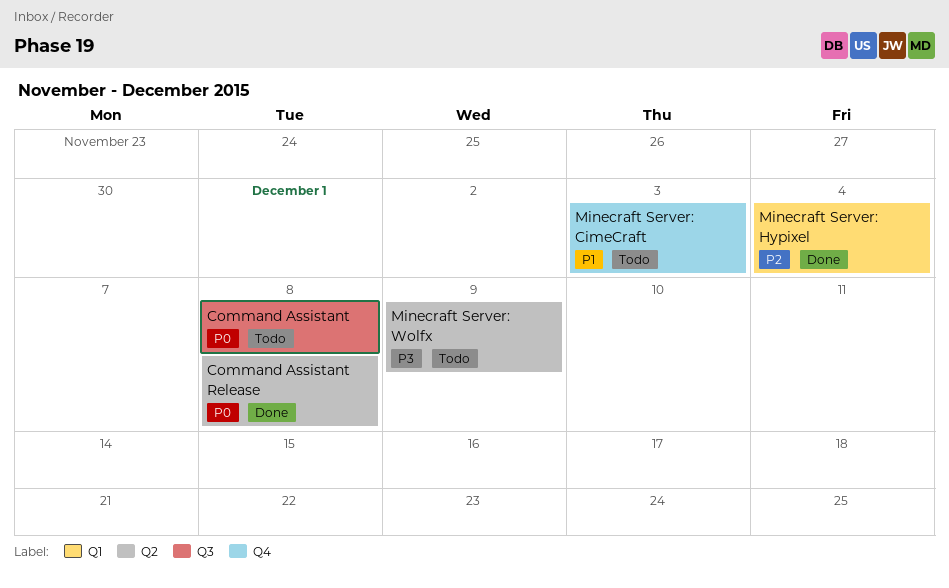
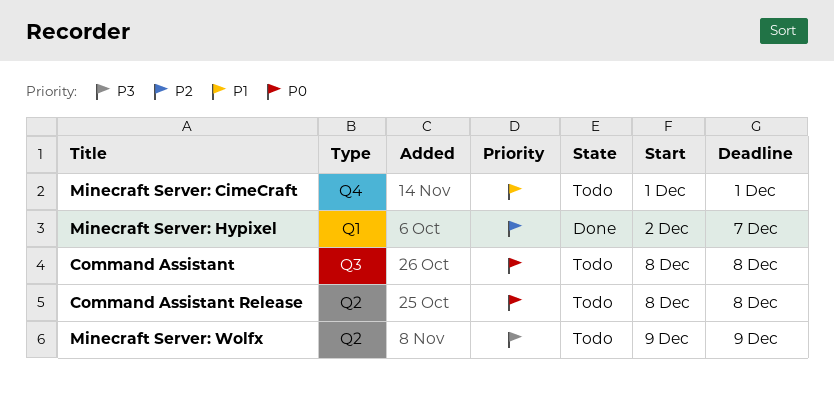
Command Assistant Release, status: Done -> Todo
Minecraft Server: CimeCraft, due: Dec 3 -> Dec 1
Minecraft Server: Hypixel, due: Dec 4 -> Dec 7

